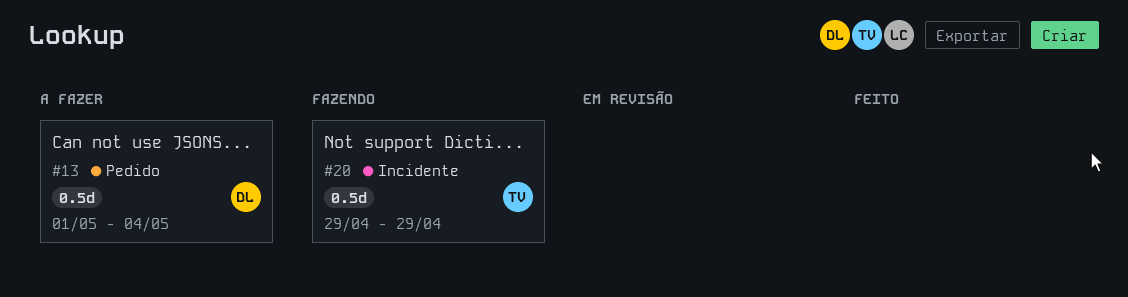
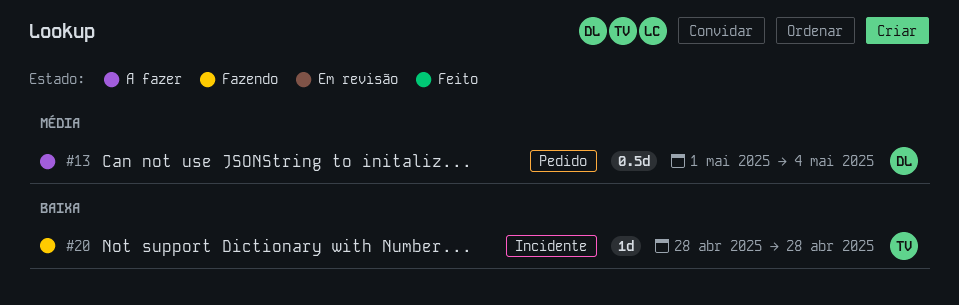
#20, estimate: 0.5d -> 1d
#20, start: Apr 29 -> Apr 28
#20, due: Apr 29 -> Apr 28

